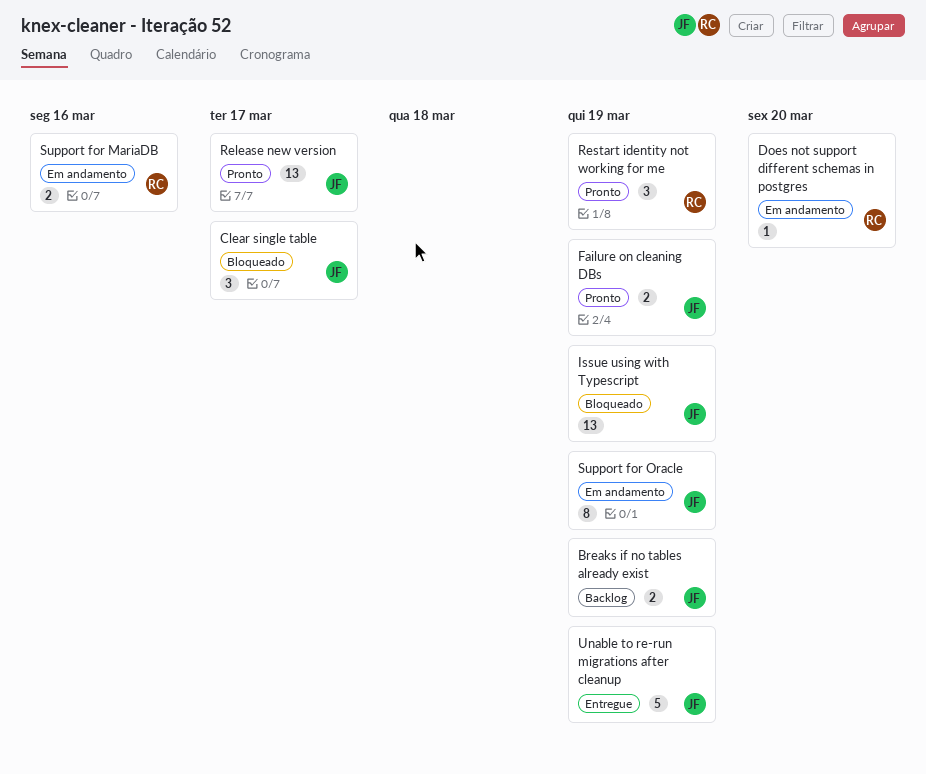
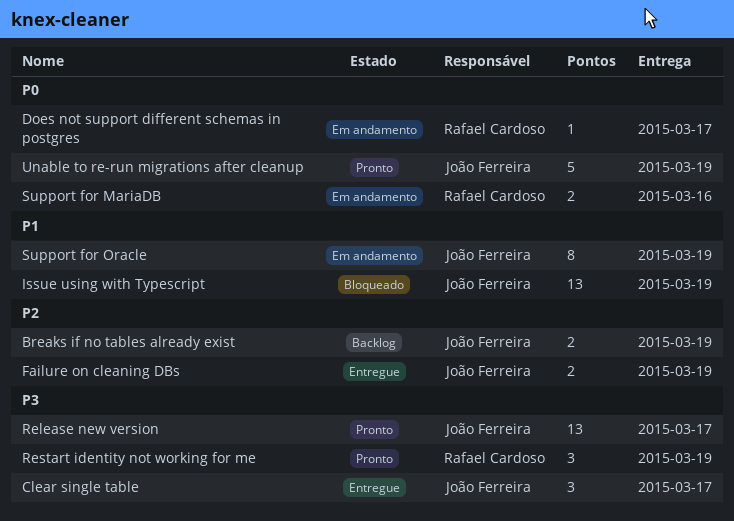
Clear single table, status: Bloqueado -> Entregue
Does not support different schemas in postgres, due: Mar 20 -> Mar 17
Failure on cleaning DBs, status: Pronto -> Entregue
Unable to re-run migrations after cleanup, status: Entregue -> Pronto

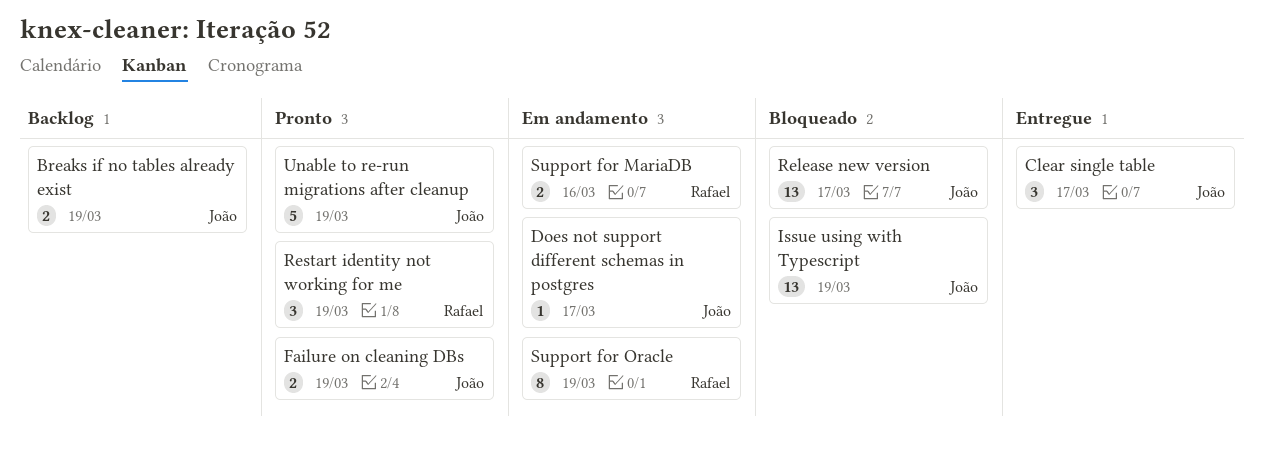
Does not support different schemas in postgres, owner: Rafael Cardoso -> João Ferreira
Failure on cleaning DBs, status: Entregue -> Pronto
Release new version, status: Pronto -> Bloqueado
Support for Oracle, owner: João Ferreira -> Rafael Cardoso

